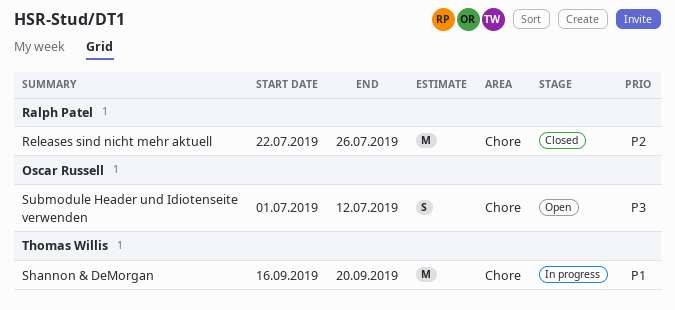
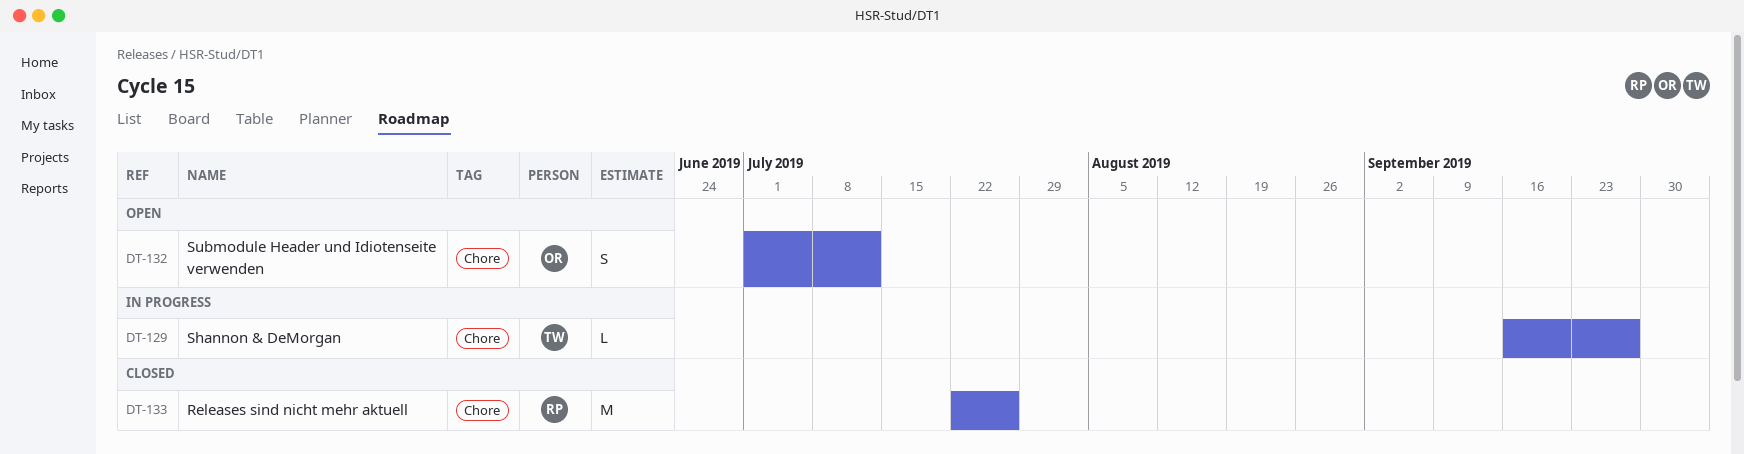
Shannon & DeMorgan, estimate: M -> L
Shannon & DeMorgan, due: Sep 20 -> Sep 27

